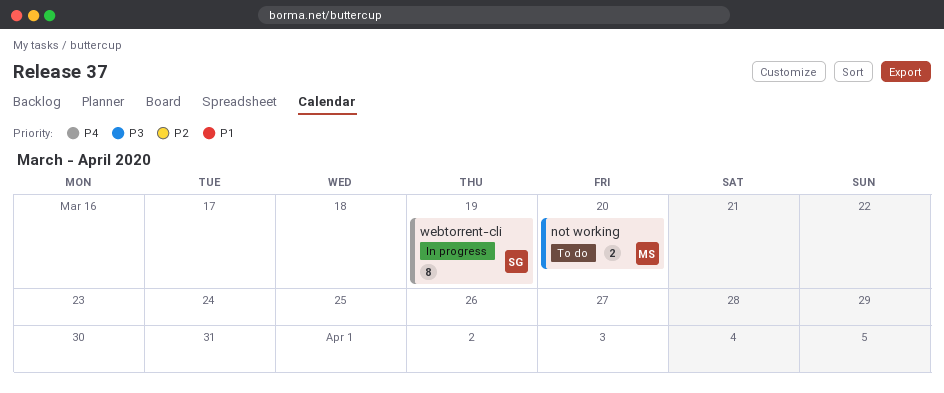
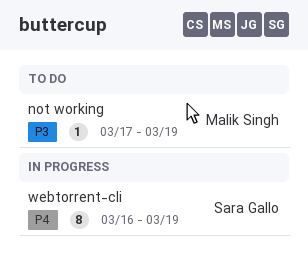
not working, estimate: 2 -> 1
not working, due: Mar 20 -> Mar 19

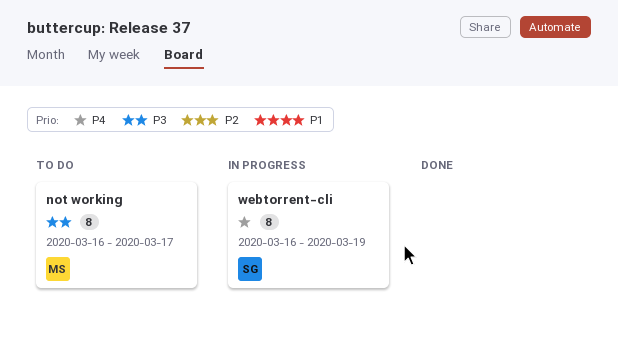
not working, estimate: 1 -> 8
not working, start: Mar 17 -> Mar 16
not working, due: Mar 19 -> Mar 17

